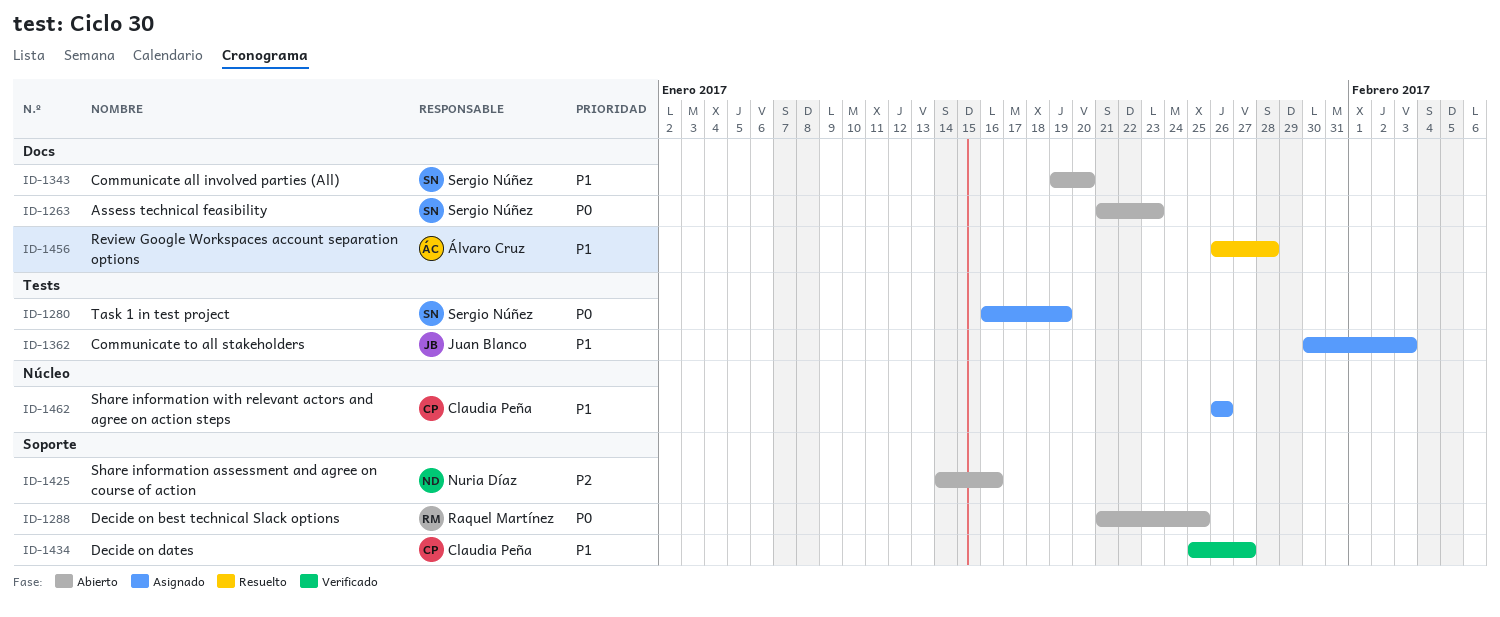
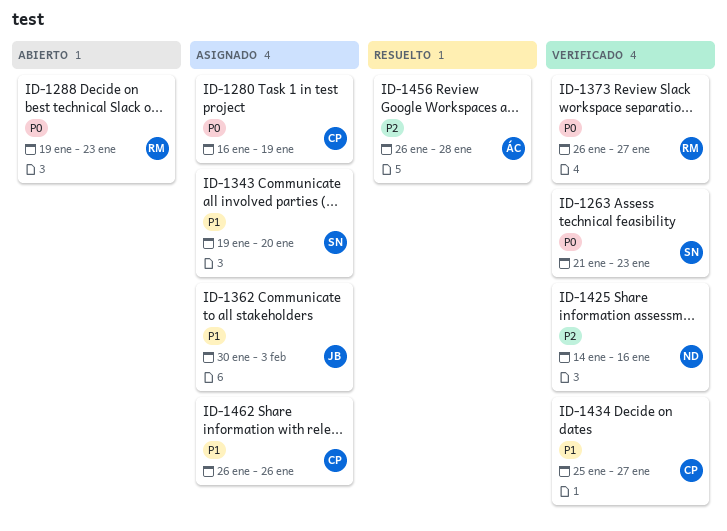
ID-1263, status: Abierto -> Verificado
ID-1280, owner: Sergio Núñez -> Claudia Peña
ID-1288, start: Jan 21 -> Jan 19
ID-1288, due: Jan 25 -> Jan 23
ID-1343, status: Abierto -> Asignado
ID-1373: none -> present
ID-1425, status: Abierto -> Verificado
ID-1456, priority: P1 -> P2

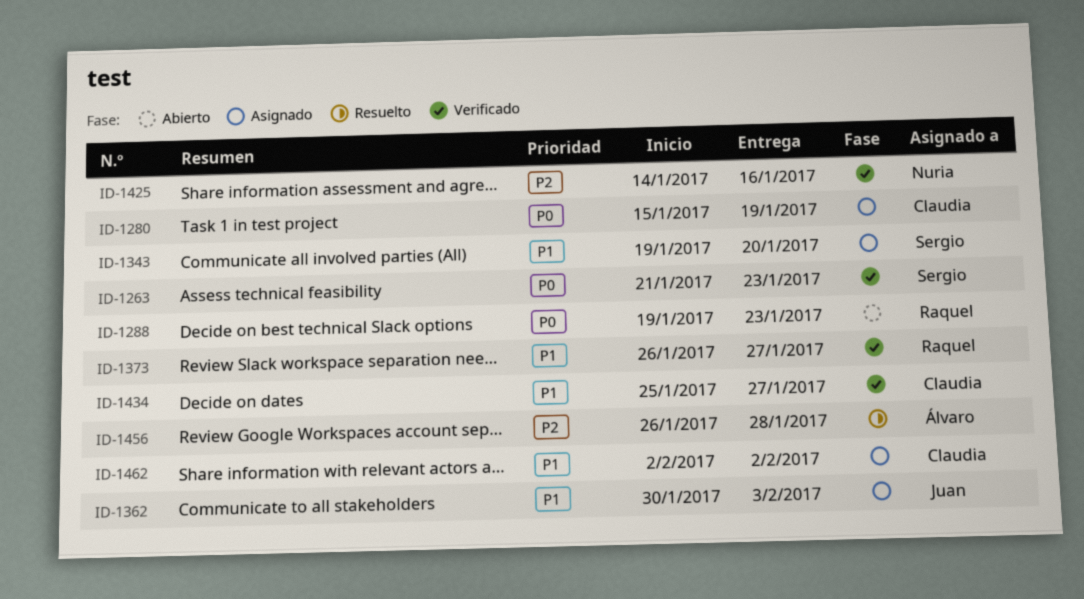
ID-1280, start: Jan 16 -> Jan 15
ID-1373, priority: P0 -> P1
ID-1462, start: Jan 26 -> Feb 2
ID-1462, due: Jan 26 -> Feb 2

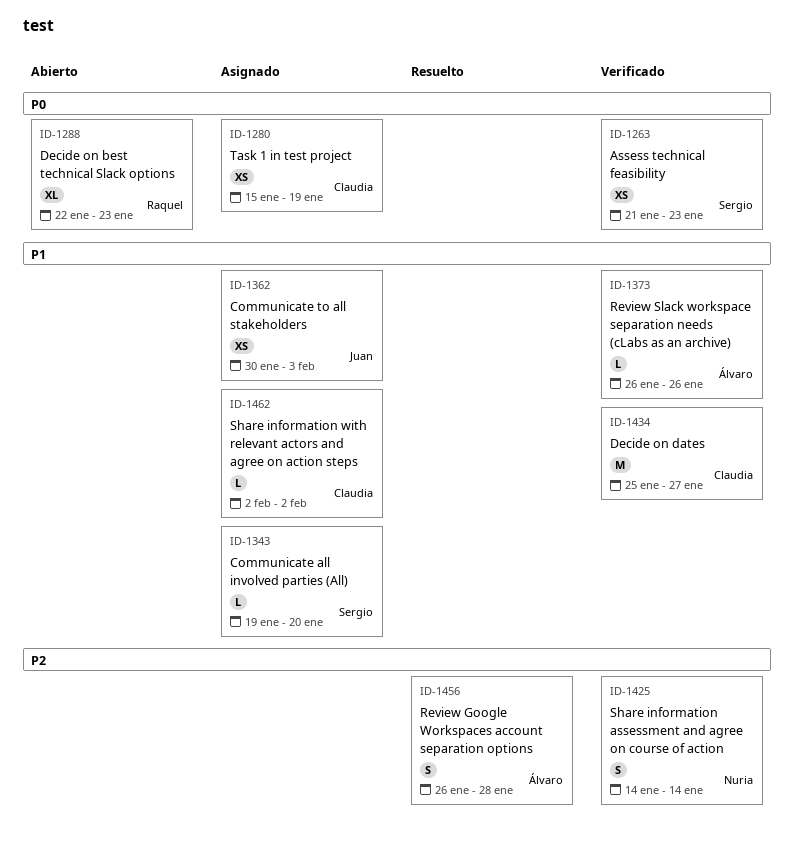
ID-1288, start: Jan 19 -> Jan 22
ID-1373, owner: Raquel -> Álvaro
ID-1373, due: Jan 27 -> Jan 26
ID-1425, due: Jan 16 -> Jan 14

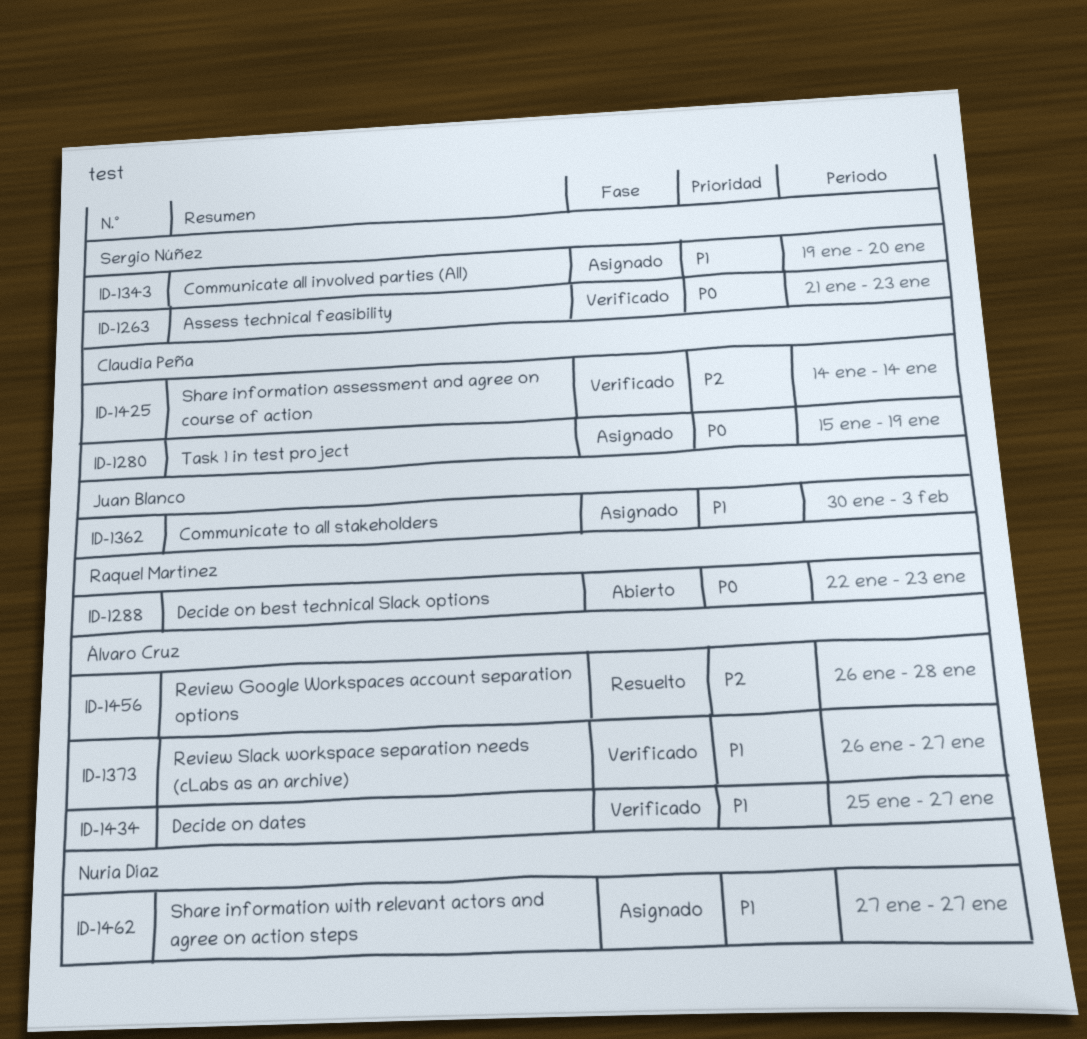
ID-1373, due: Jan 26 -> Jan 27
ID-1425, owner: Nuria Díaz -> Claudia Peña
ID-1434, owner: Claudia Peña -> Álvaro Cruz
ID-1462, owner: Claudia Peña -> Nuria Díaz
ID-1462, start: Feb 2 -> Jan 27
ID-1462, due: Feb 2 -> Jan 27

